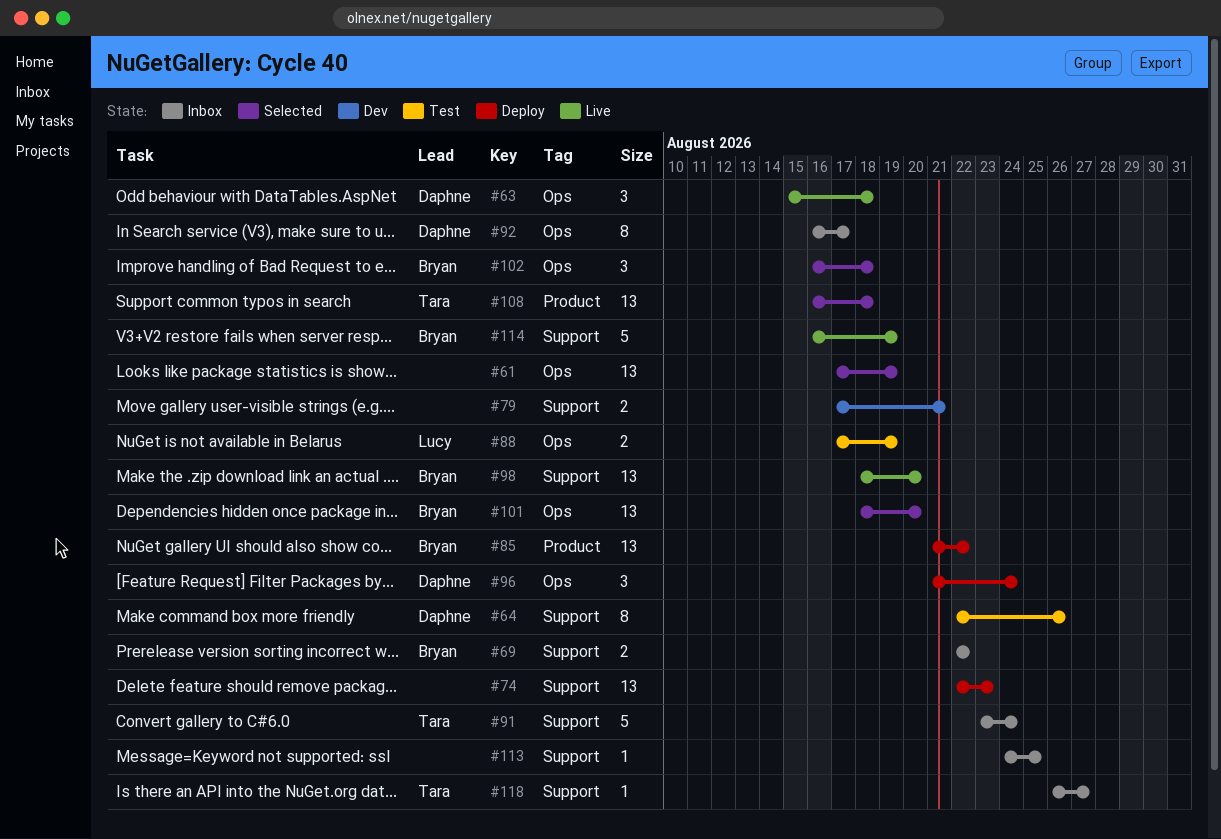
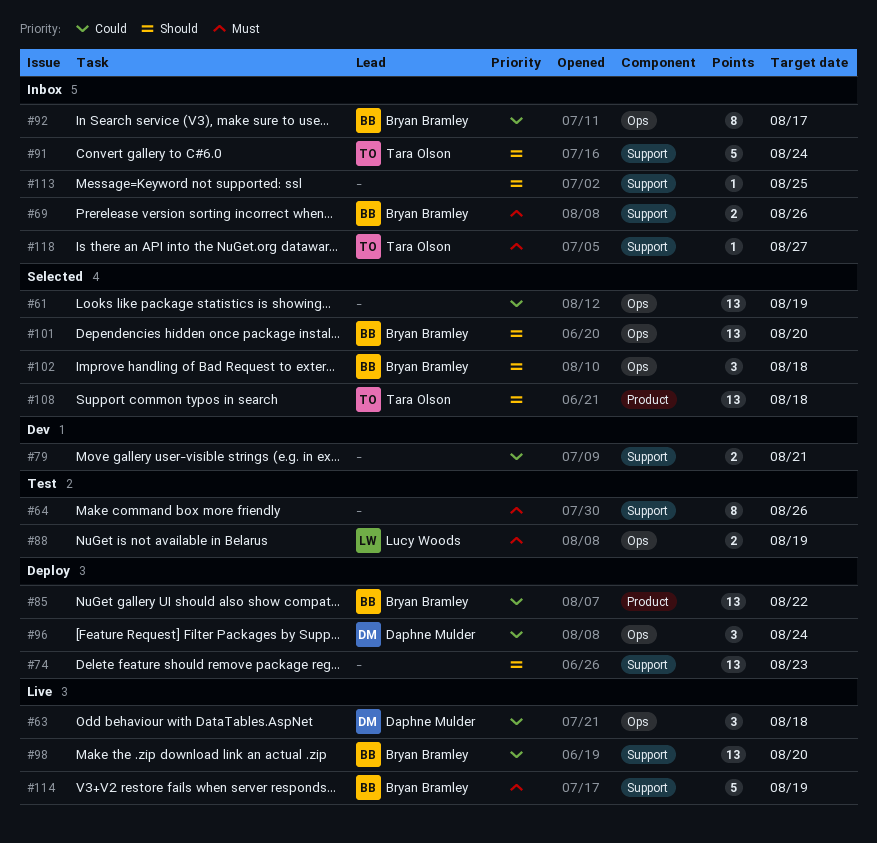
#64, owner: Daphne Mulder -> none
#69, due: Aug 22 -> Aug 26
#92, owner: Daphne Mulder -> Bryan Bramley

